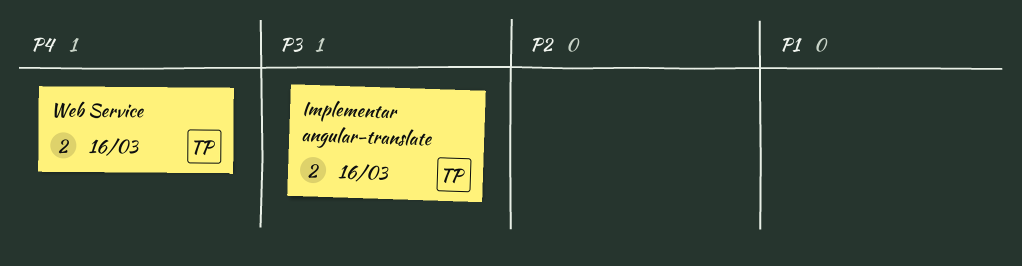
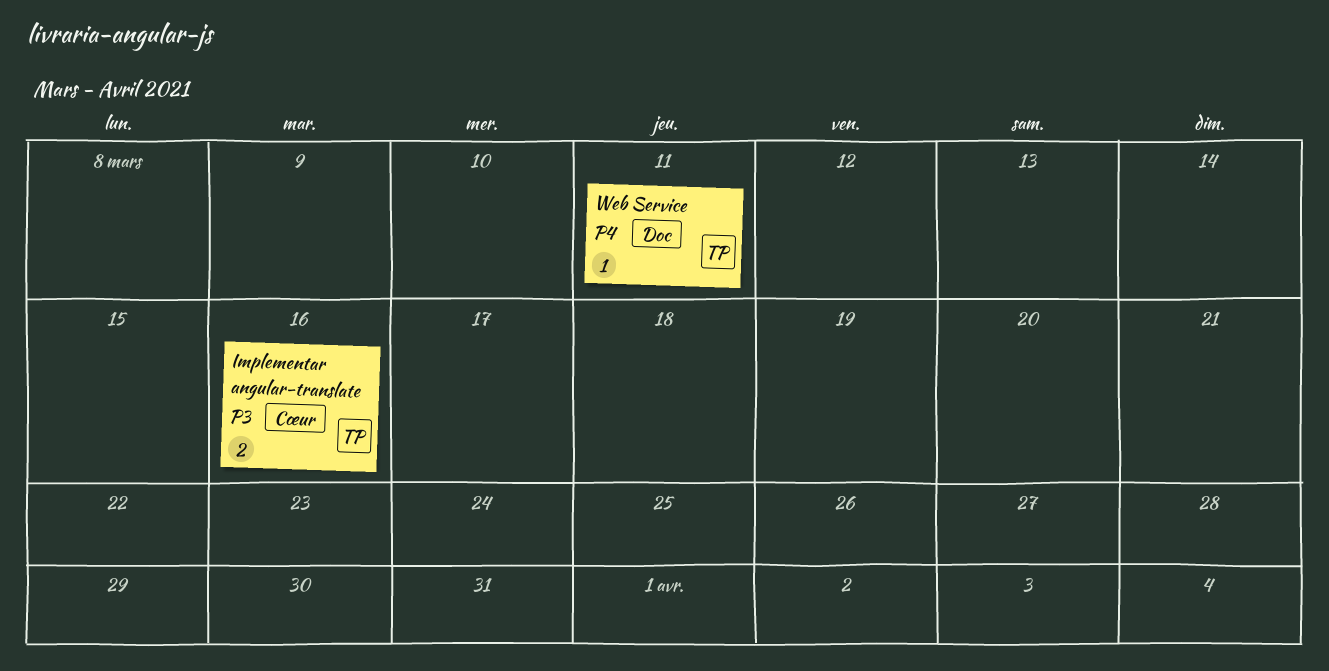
Web Service, estimate: 2 -> 1
Web Service, due: Mar 16 -> Mar 11

